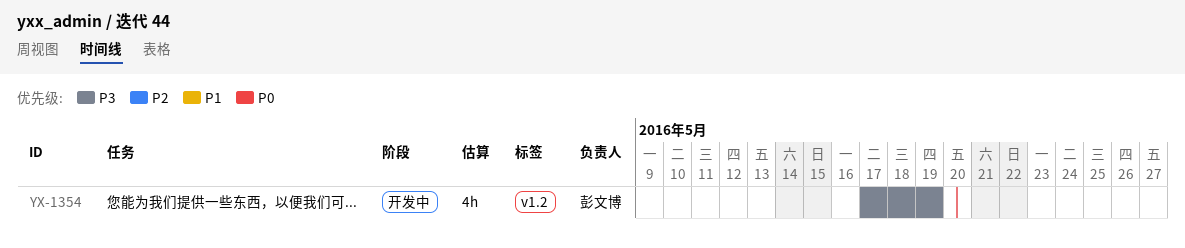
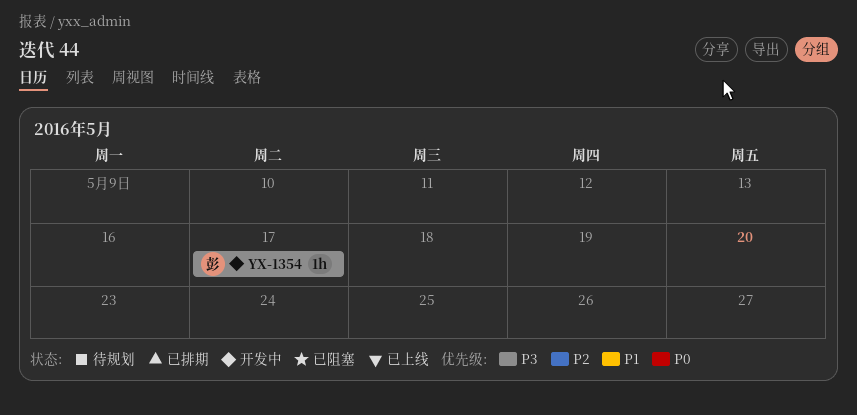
YX-1354, estimate: 4h -> 1h
YX-1354, due: May 19 -> May 17

